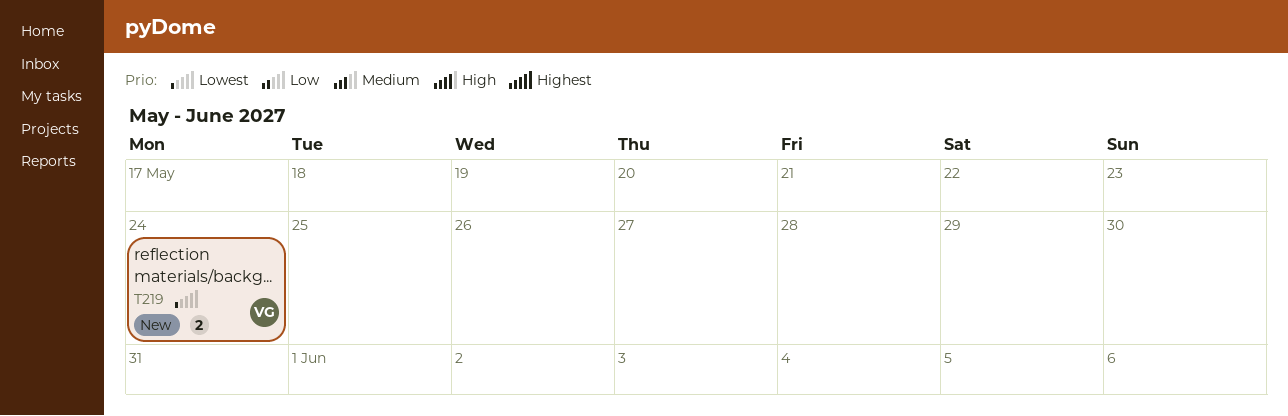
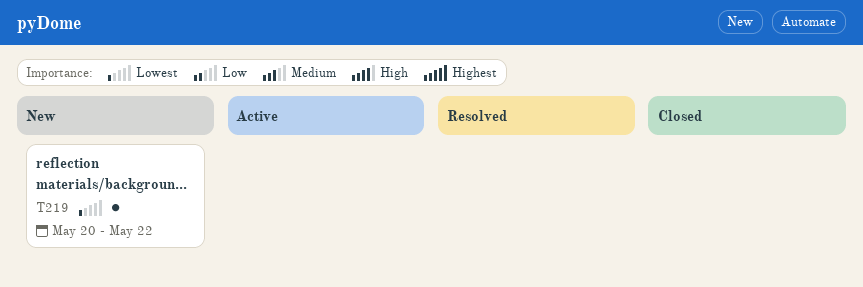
T219, estimate: 2 -> 1
T219, due: May 24 -> May 22

